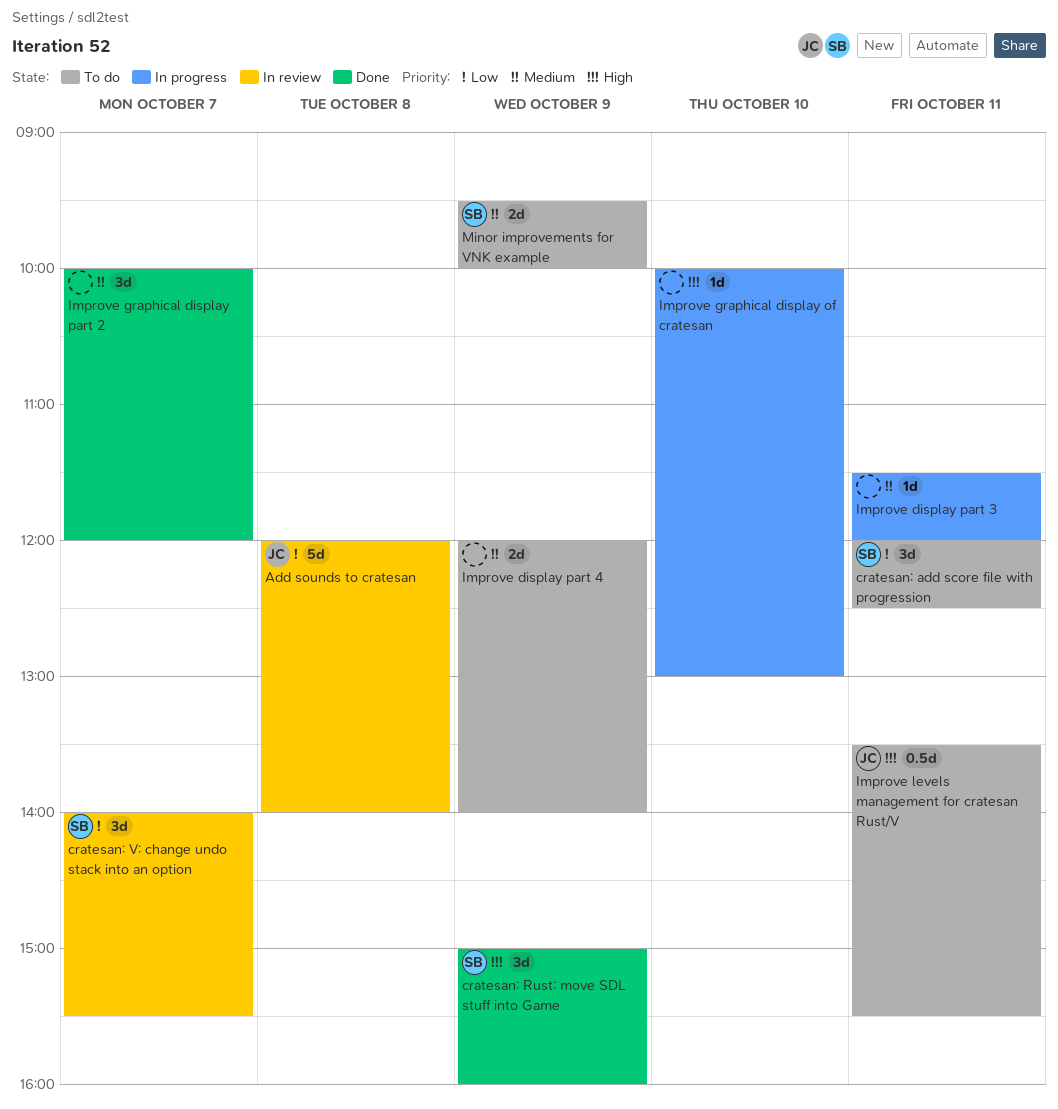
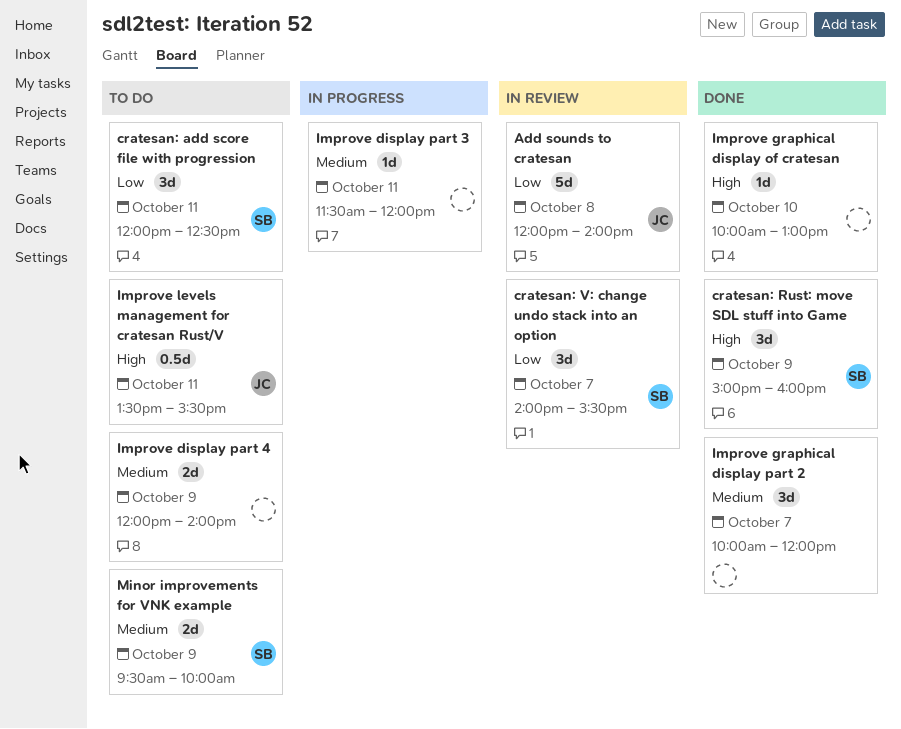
Improve graphical display of cratesan, status: In progress -> Done

